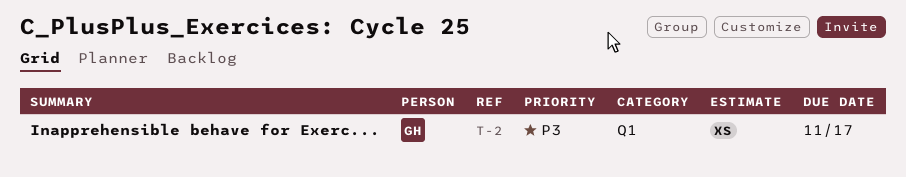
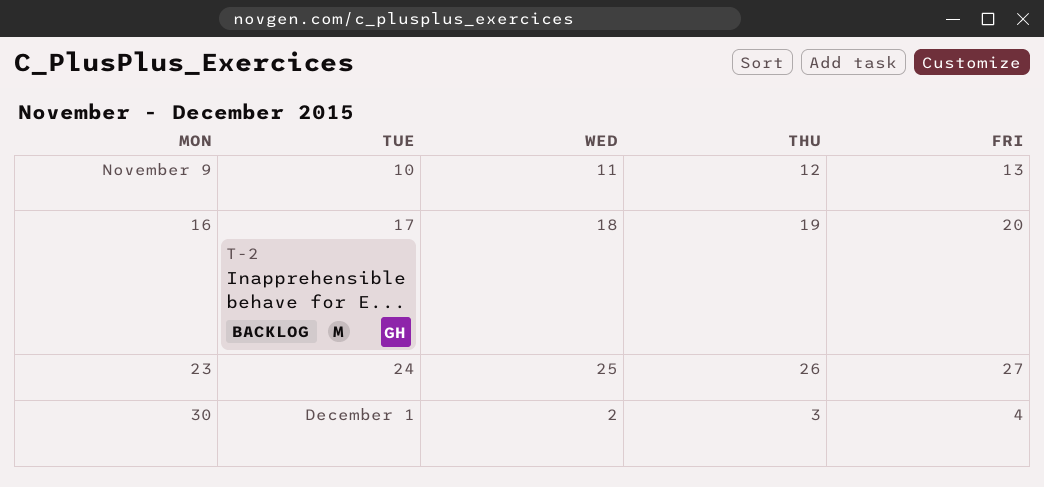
T-2, estimate: XS -> M

